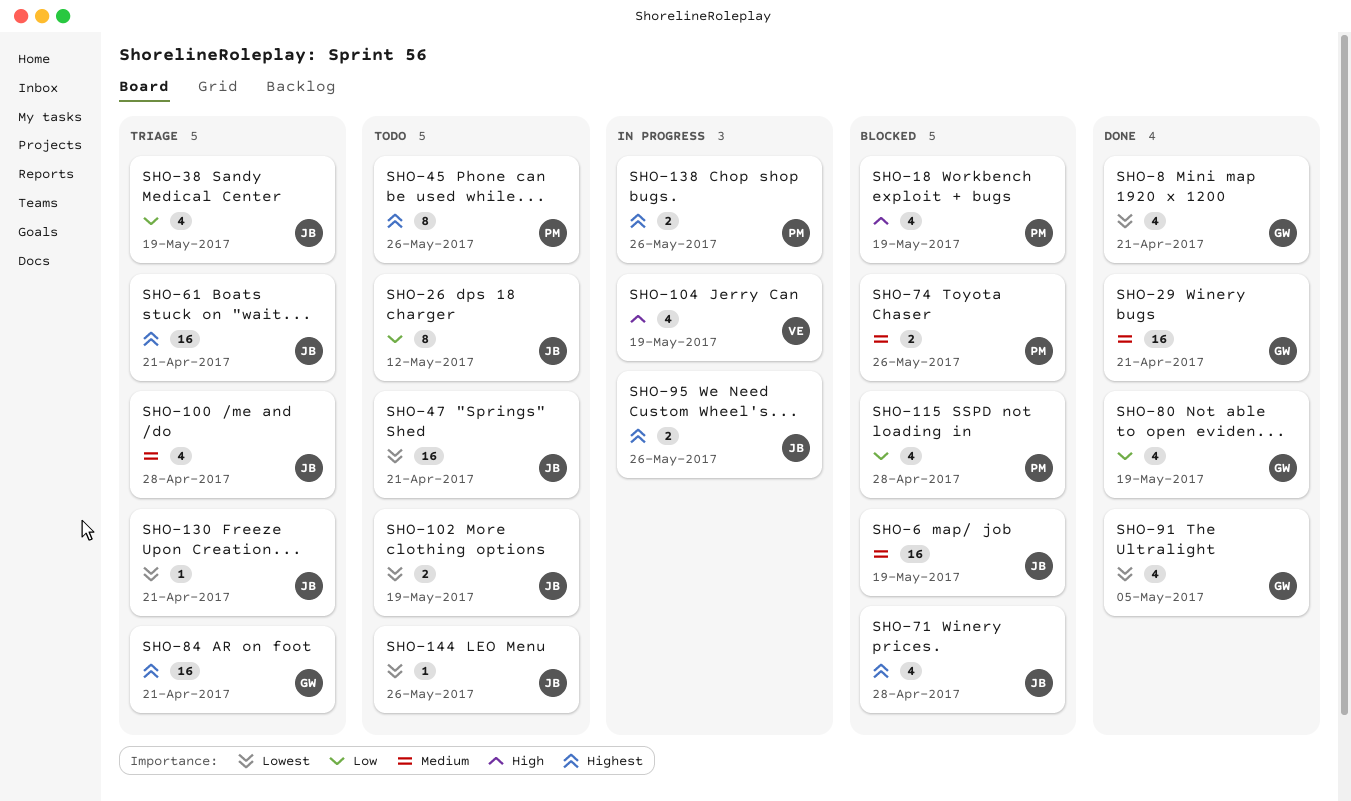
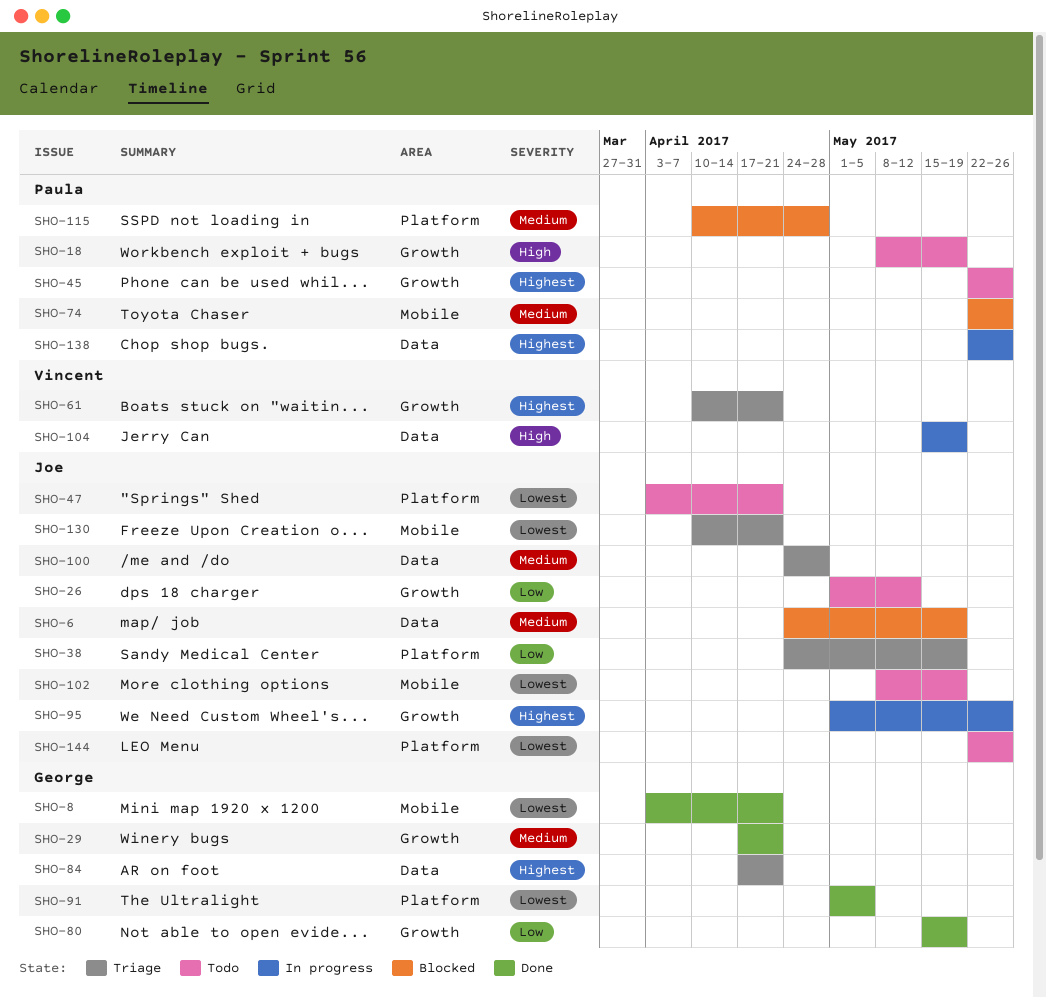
SHO-18, status: Blocked -> Todo
SHO-61, owner: Joe -> Vincent
SHO-71: present -> none
SHO-115, priority: Low -> Medium

